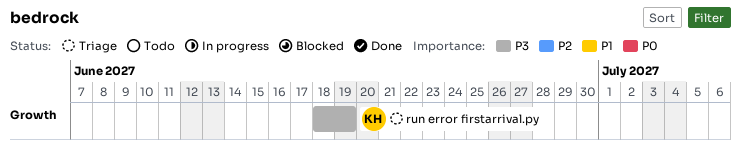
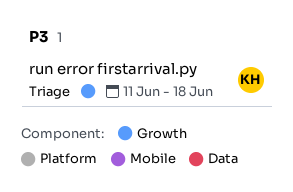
run error firstarrival.py, start: Jun 18 -> Jun 11
run error firstarrival.py, due: Jun 19 -> Jun 18

